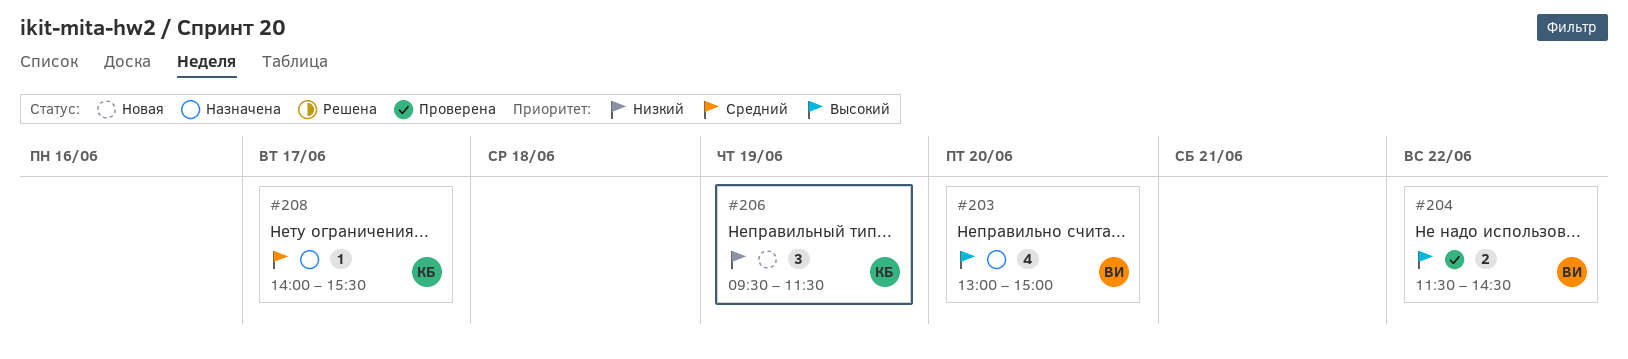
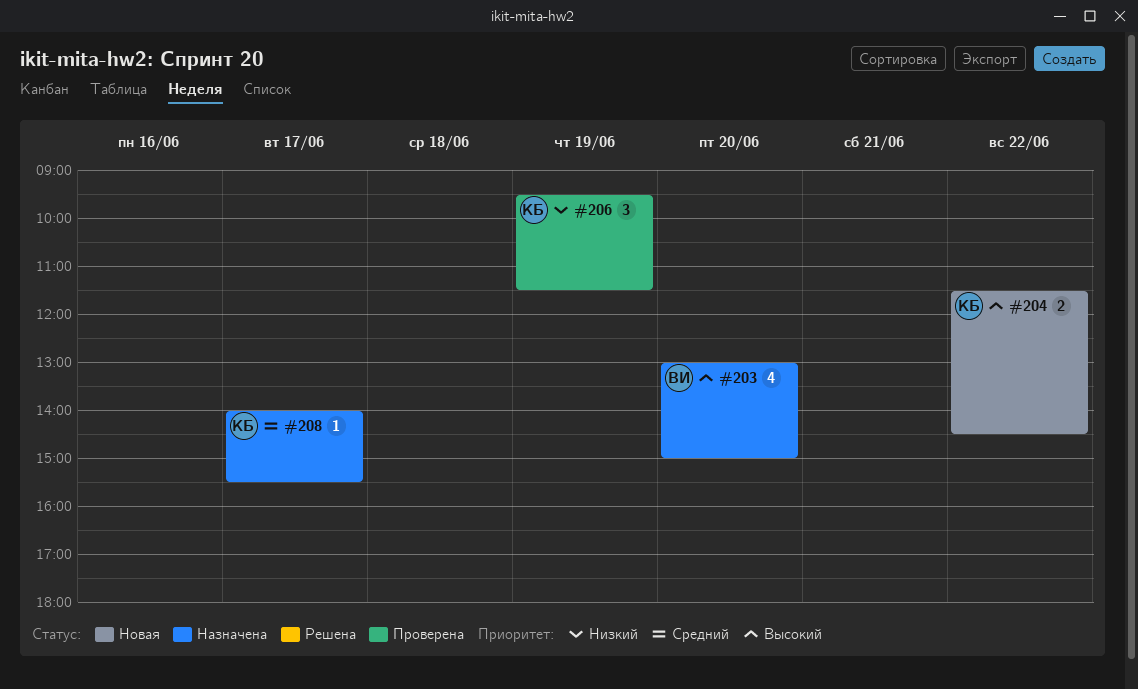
#204, status: Проверена -> Новая
#204, owner: ВИ -> КБ
#206, status: Новая -> Проверена

